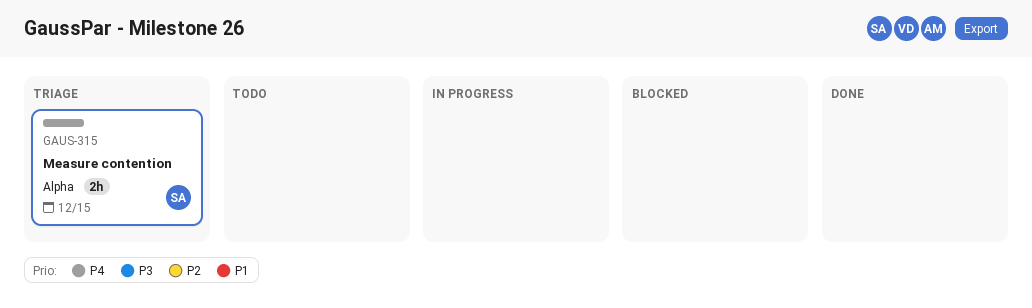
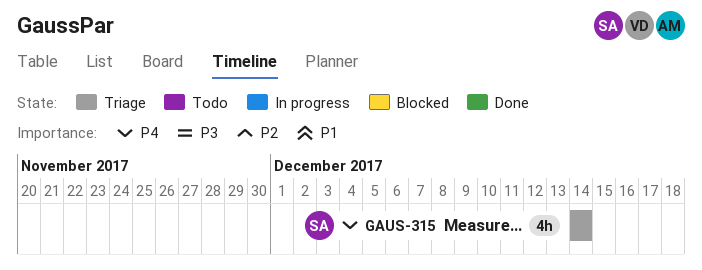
GAUS-315, estimate: 2h -> 4h
GAUS-315, due: Dec 15 -> Dec 14

